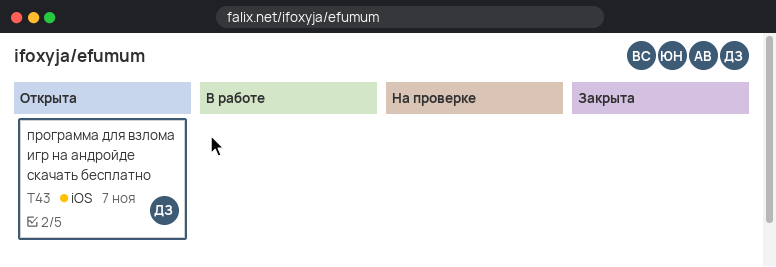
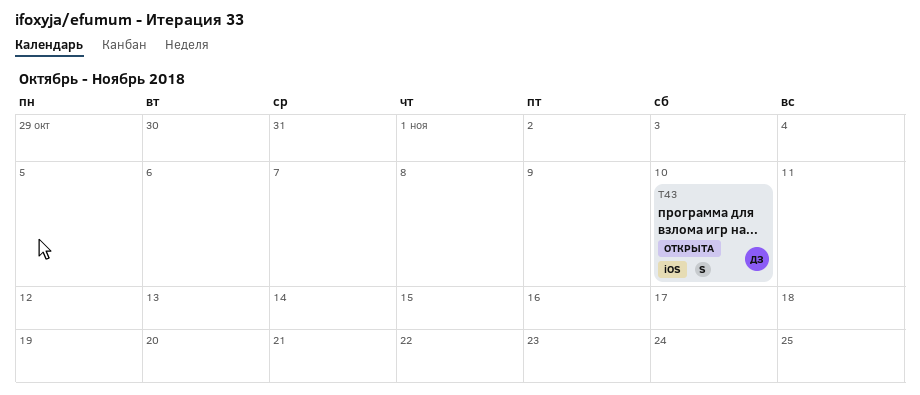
T43, due: Nov 7 -> Nov 10

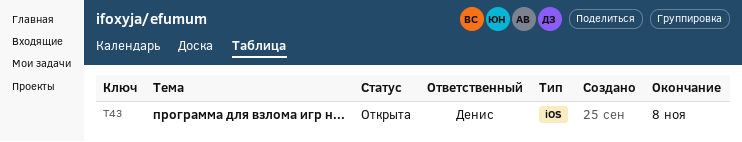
T43, due: Nov 10 -> Nov 8

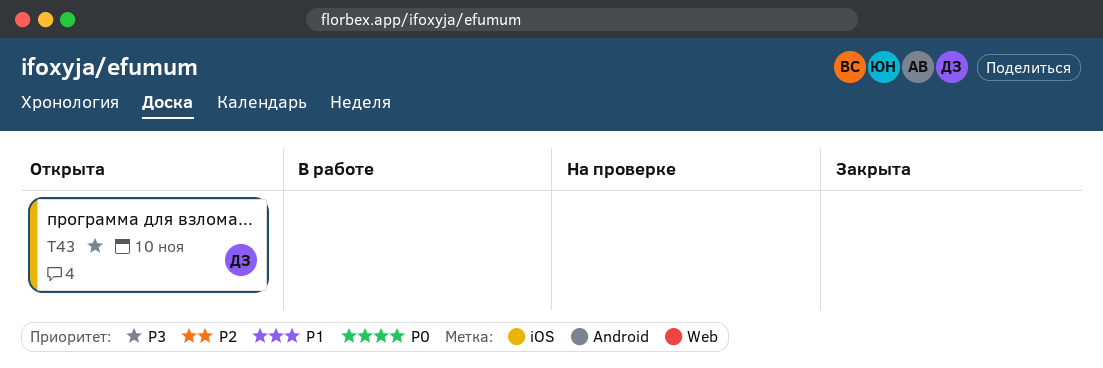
T43, due: Nov 8 -> Nov 10

